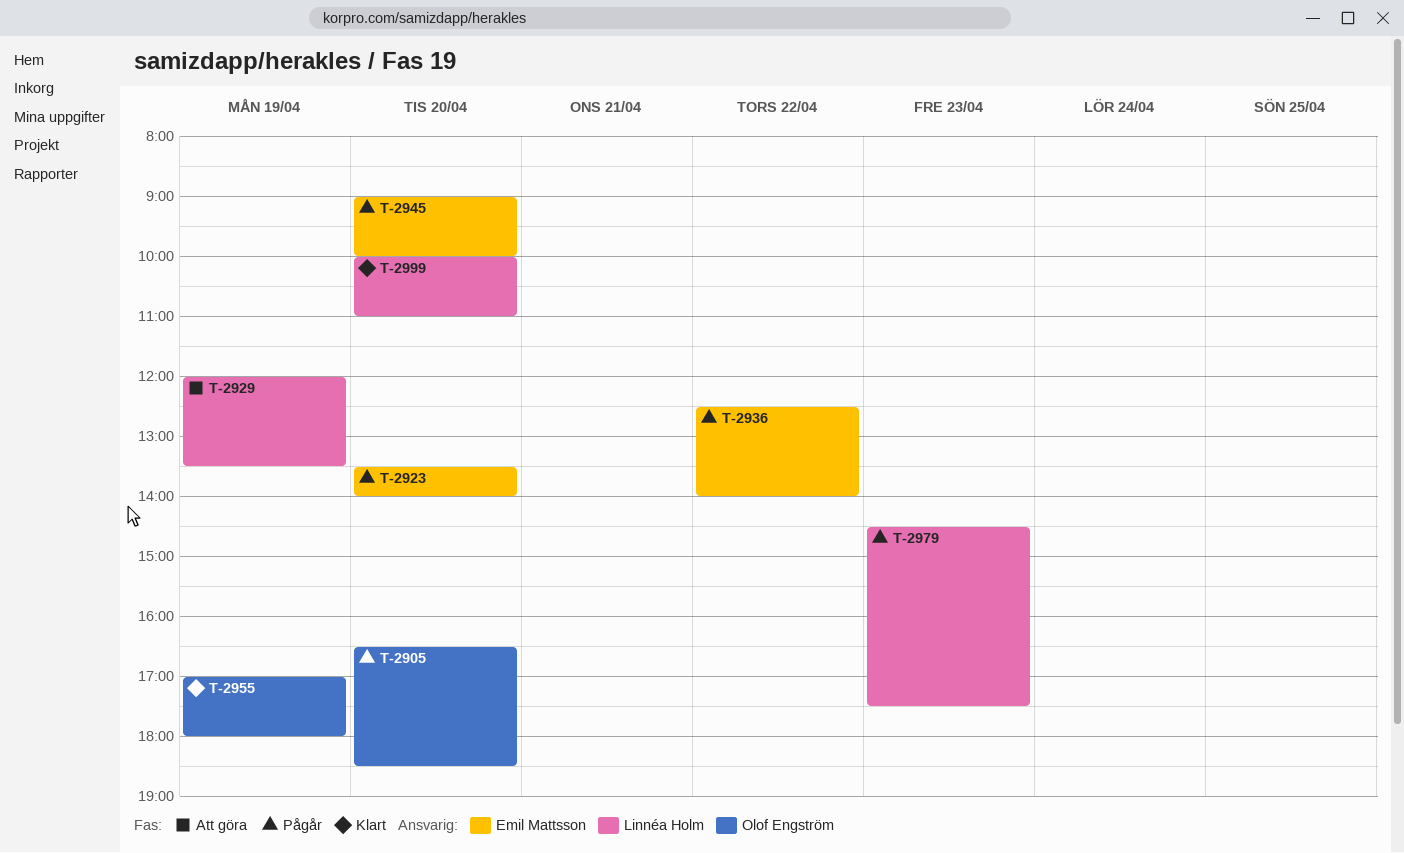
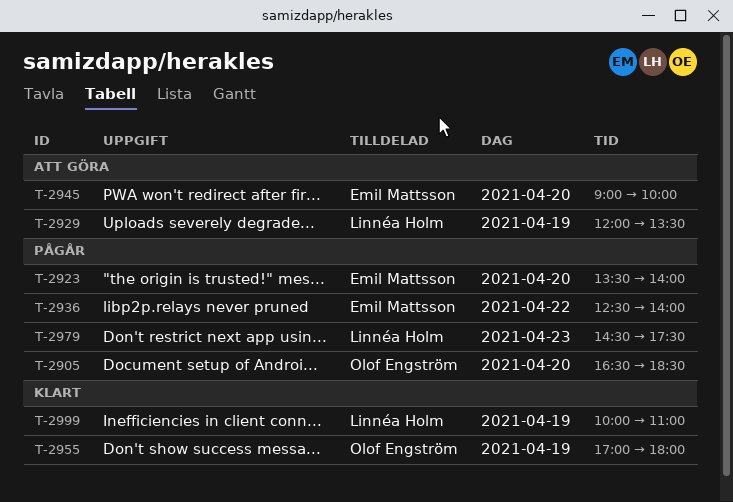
T-2945, status: Pågår -> Att göra
T-2999, day: Apr 20 -> Apr 19

